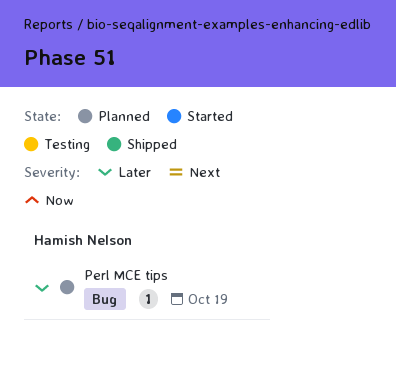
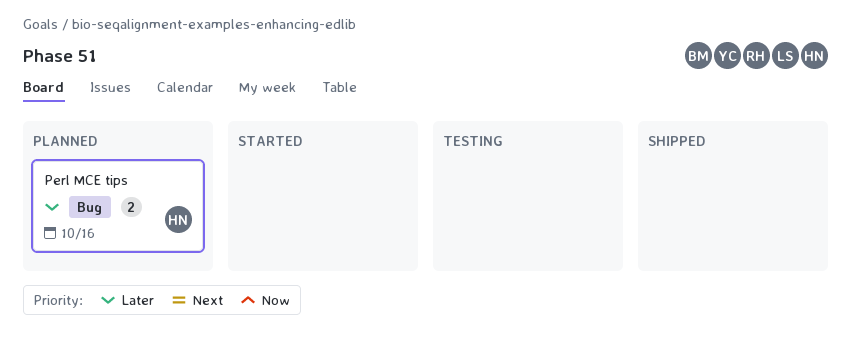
Perl MCE tips, estimate: 1 -> 2
Perl MCE tips, due: Oct 19 -> Oct 16

